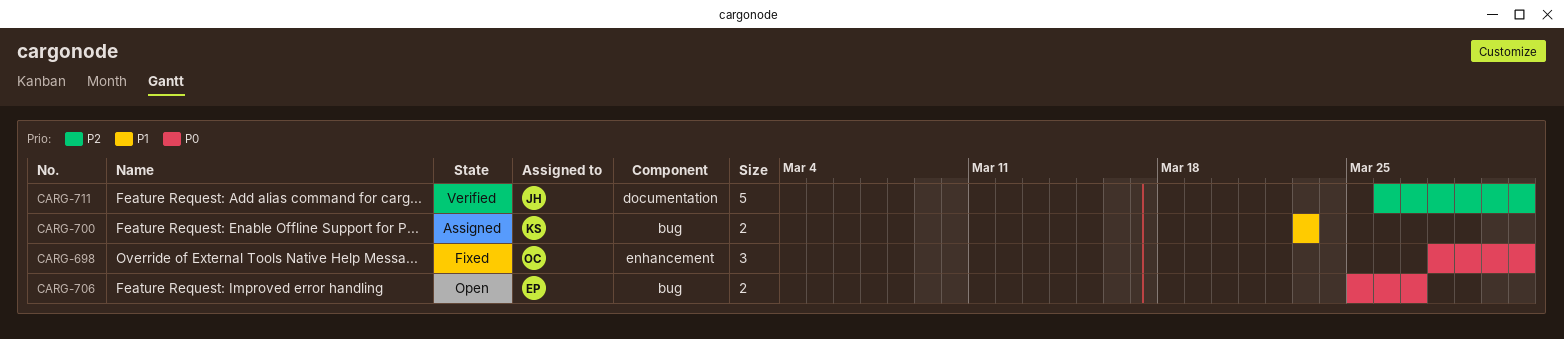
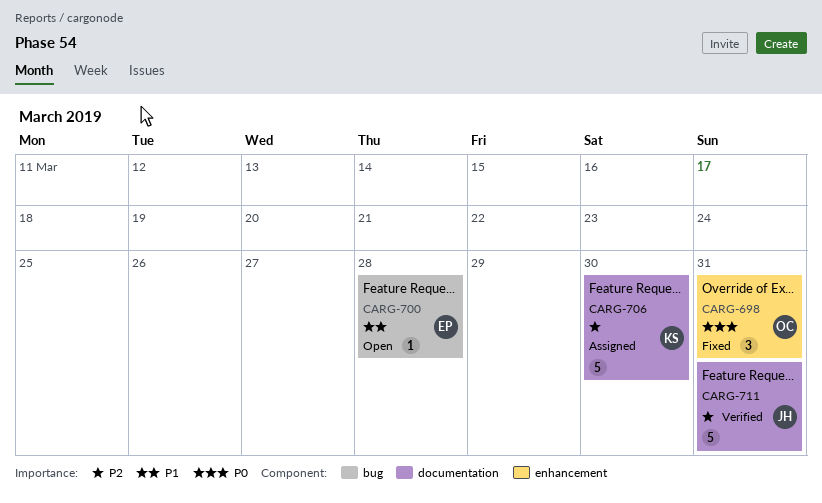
CARG-700, status: Assigned -> Open
CARG-700, owner: KS -> EP
CARG-700, estimate: 2 -> 1
CARG-700, due: Mar 23 -> Mar 28
CARG-706, status: Open -> Assigned
CARG-706, owner: EP -> KS
CARG-706, priority: P0 -> P2
CARG-706, label: bug -> documentation
CARG-706, estimate: 2 -> 5
CARG-706, due: Mar 27 -> Mar 30

